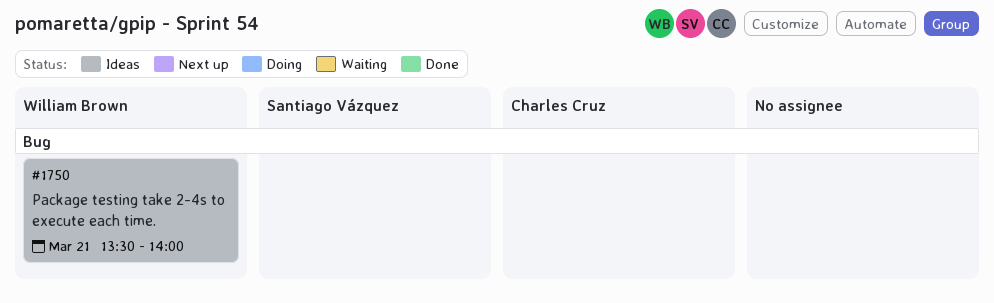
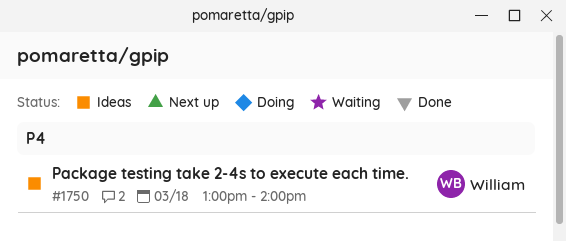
#1750, day: Mar 21 -> Mar 18
#1750, begins: 13:30 -> 13:00

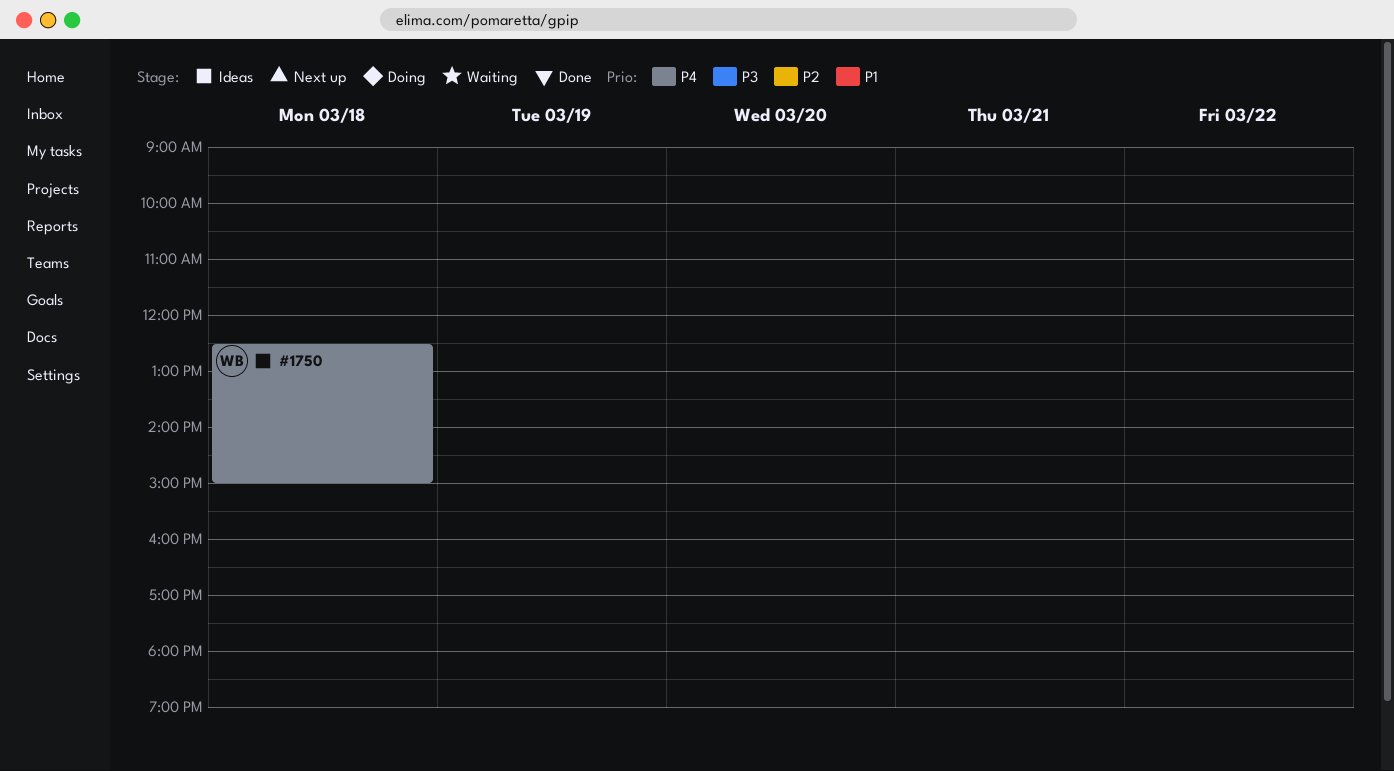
#1750, begins: 13:00 -> 12:30
#1750, ends: 14:00 -> 15:00

